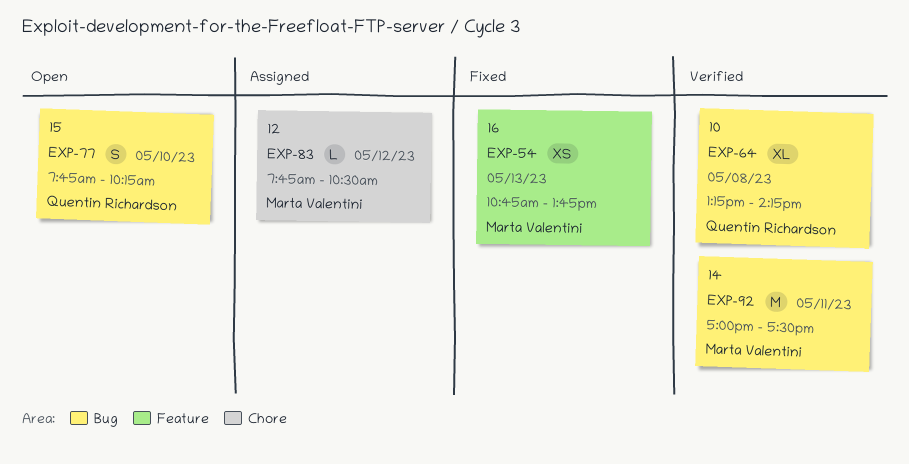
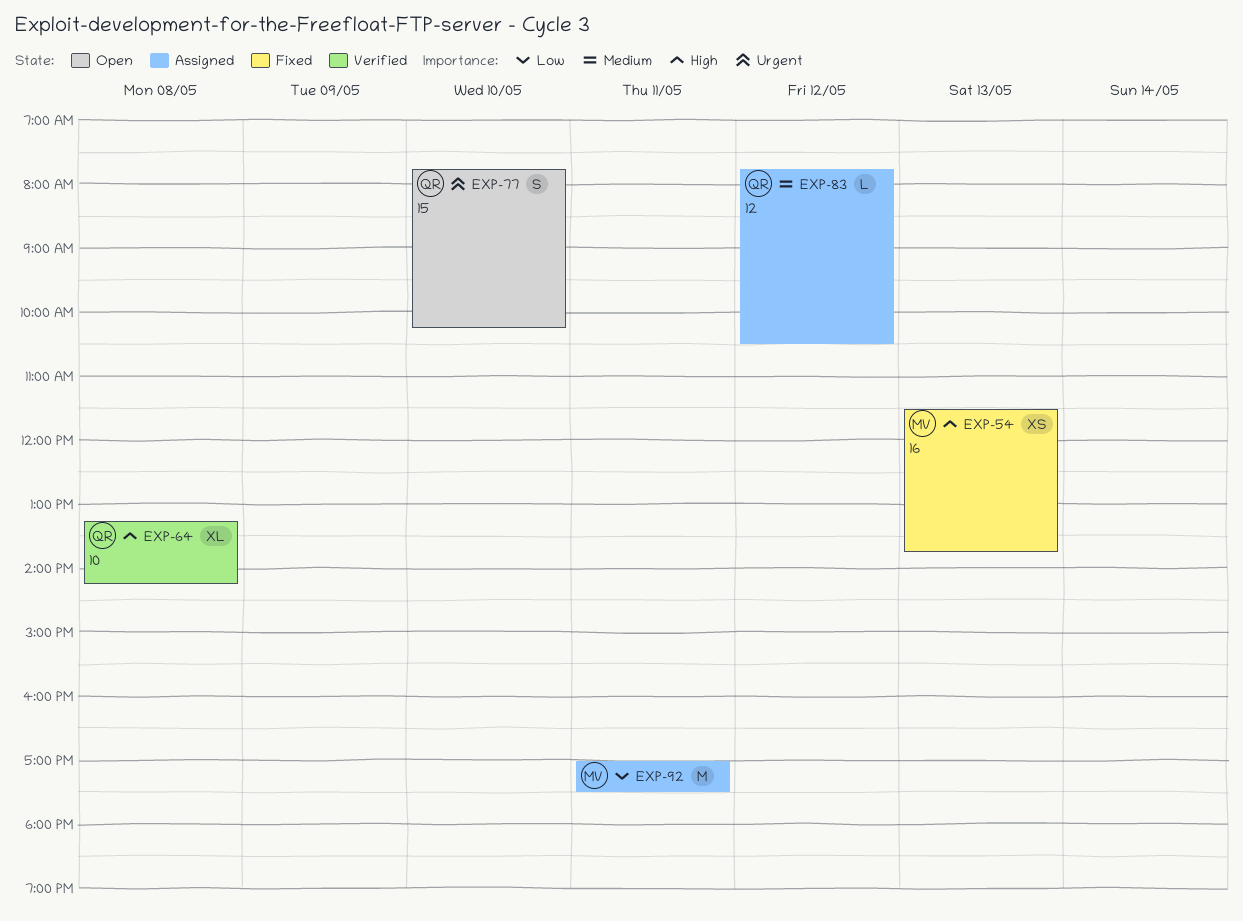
EXP-54, begins: 10:45 -> 11:30
EXP-83, owner: Marta Valentini -> Quentin Richardson
EXP-92, status: Verified -> Assigned

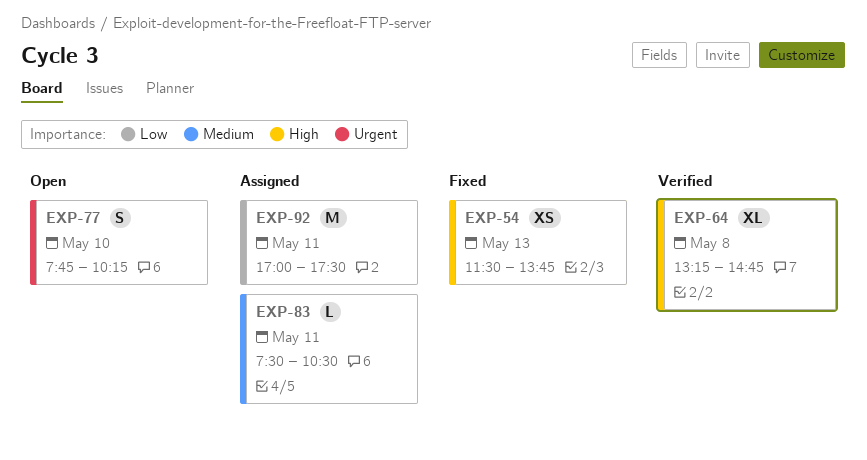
EXP-64, ends: 14:15 -> 14:45
EXP-83, day: May 12 -> May 11
EXP-83, begins: 07:45 -> 07:30

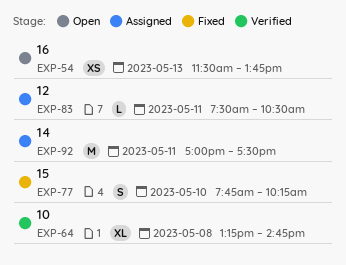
EXP-54, status: Fixed -> Open
EXP-77, status: Open -> Fixed

